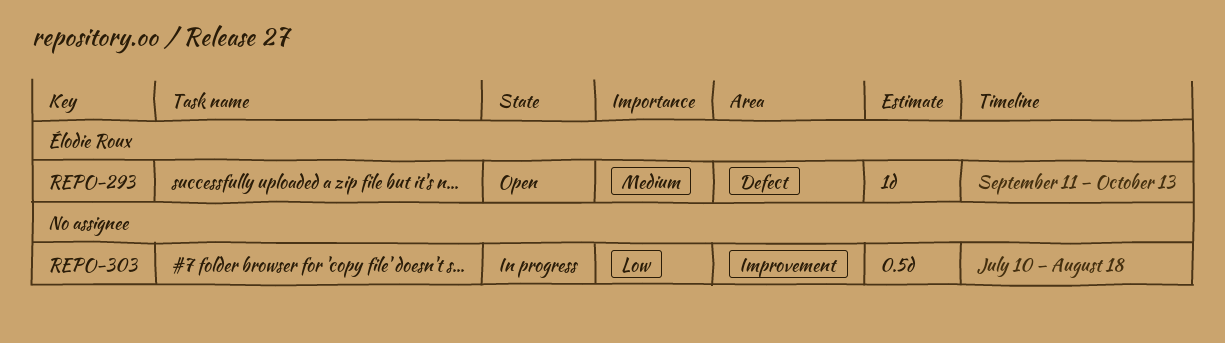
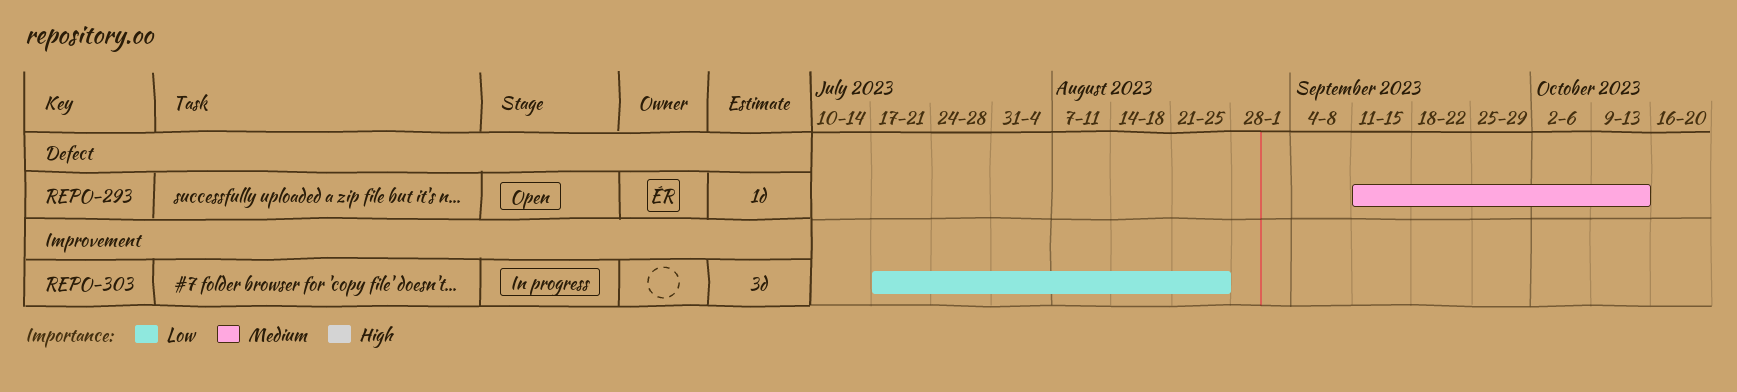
REPO-303, estimate: 0.5d -> 3d
REPO-303, start: Jul 10 -> Jul 17
REPO-303, due: Aug 18 -> Aug 25

